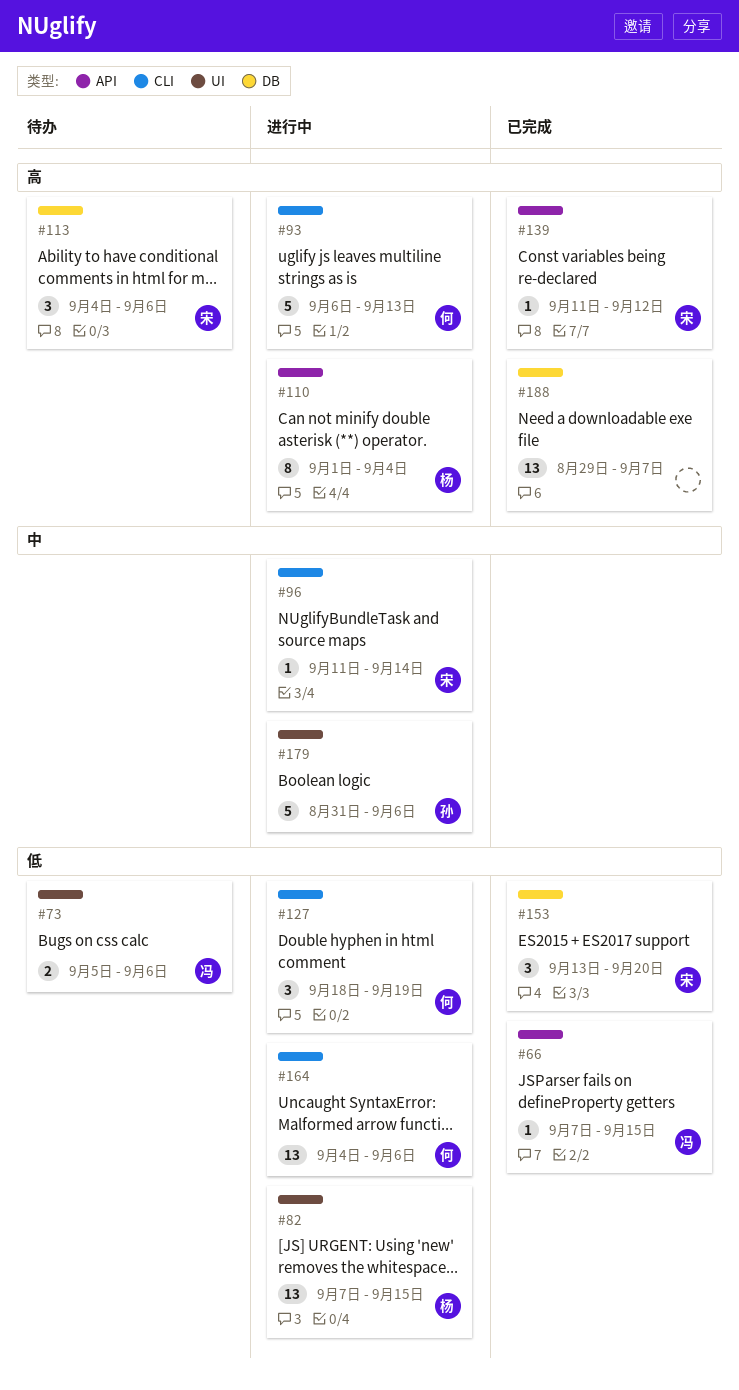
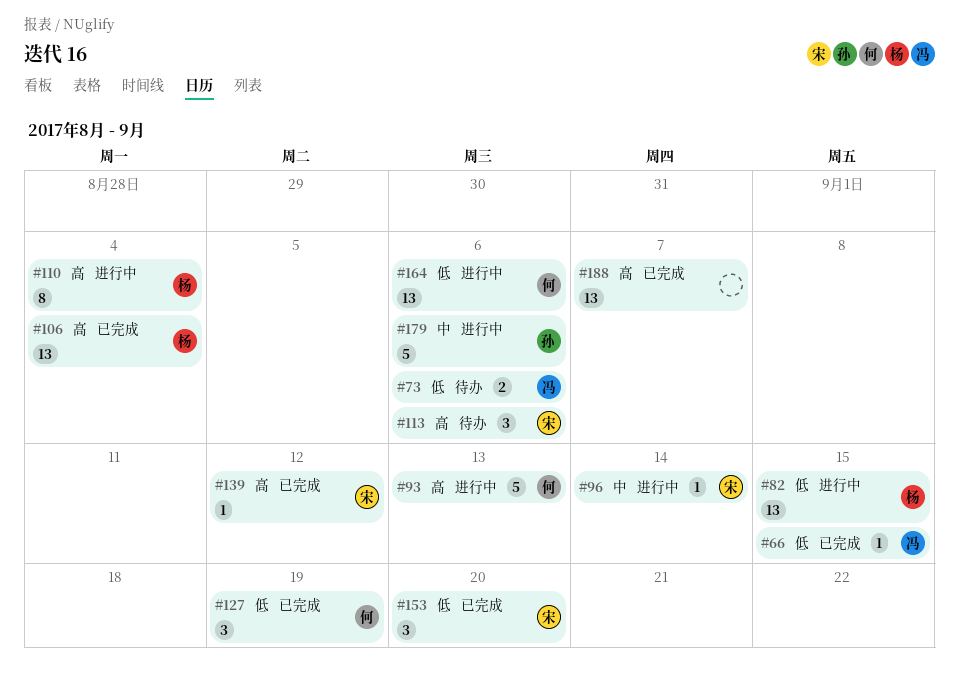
#106: none -> present
#127, status: 进行中 -> 已完成

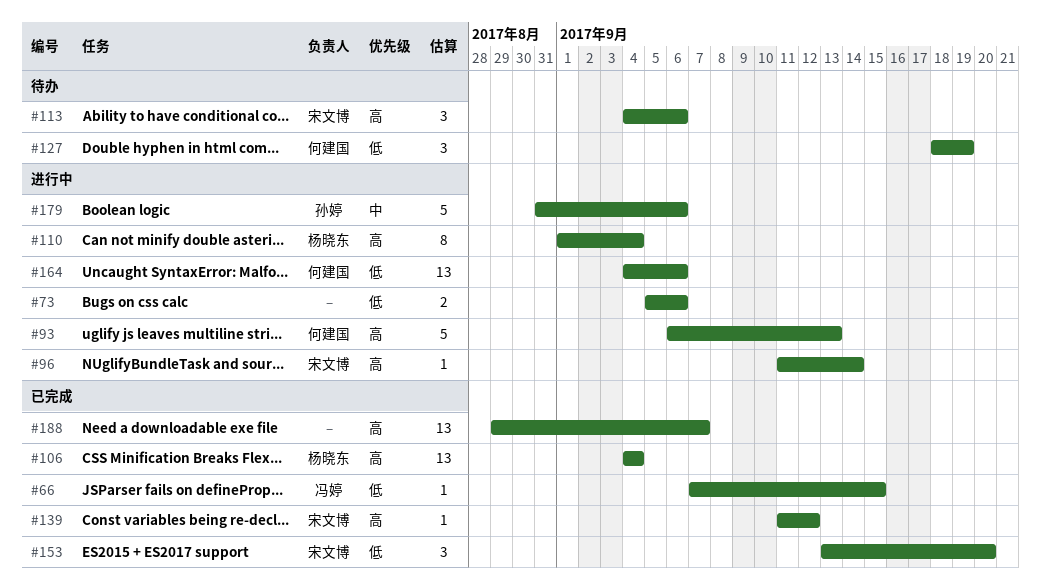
#73, status: 待办 -> 进行中
#73, owner: 冯婷 -> none
#82: present -> none
#96, priority: 中 -> 高
#127, status: 已完成 -> 待办

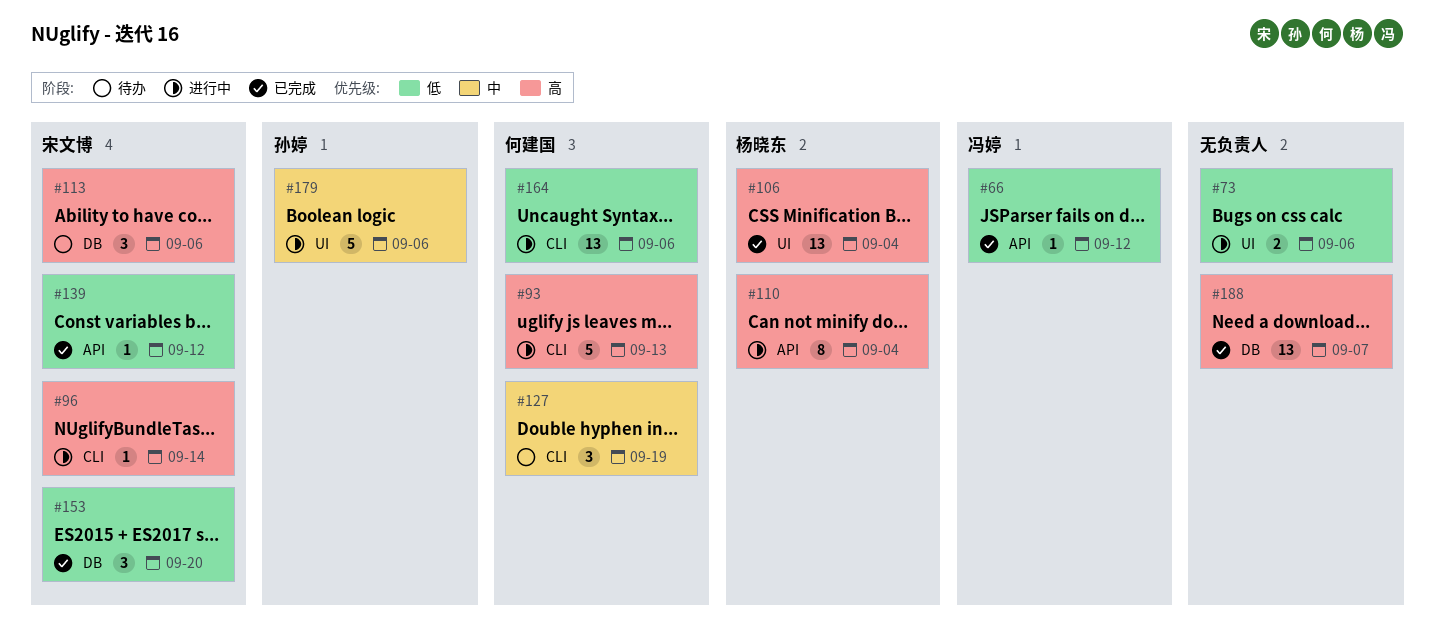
#66, due: Sep 15 -> Sep 12
#127, priority: 低 -> 中
#139, priority: 高 -> 低

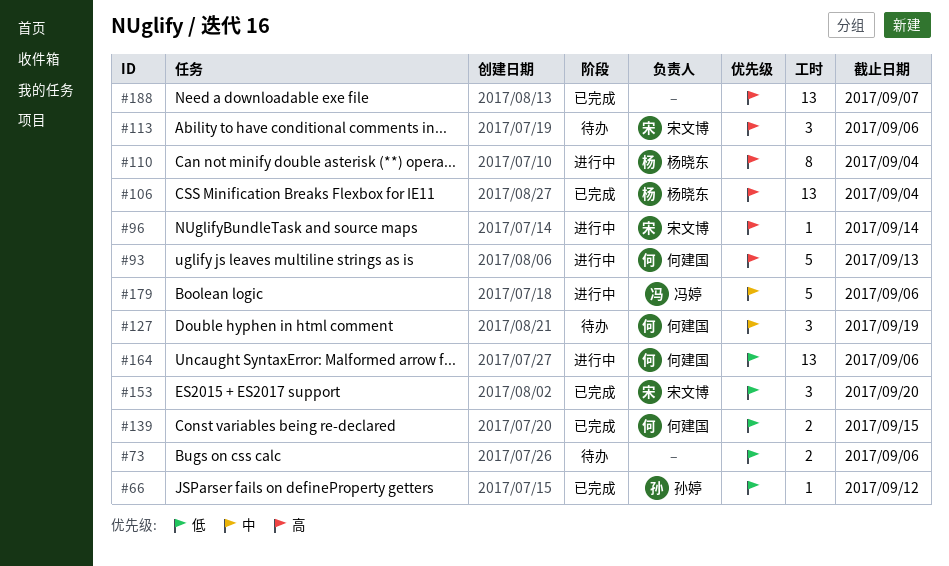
#66, owner: 冯婷 -> 孙婷
#73, status: 进行中 -> 待办
#139, owner: 宋文博 -> 何建国
#139, estimate: 1 -> 2
#139, due: Sep 12 -> Sep 15
#179, owner: 孙婷 -> 冯婷

